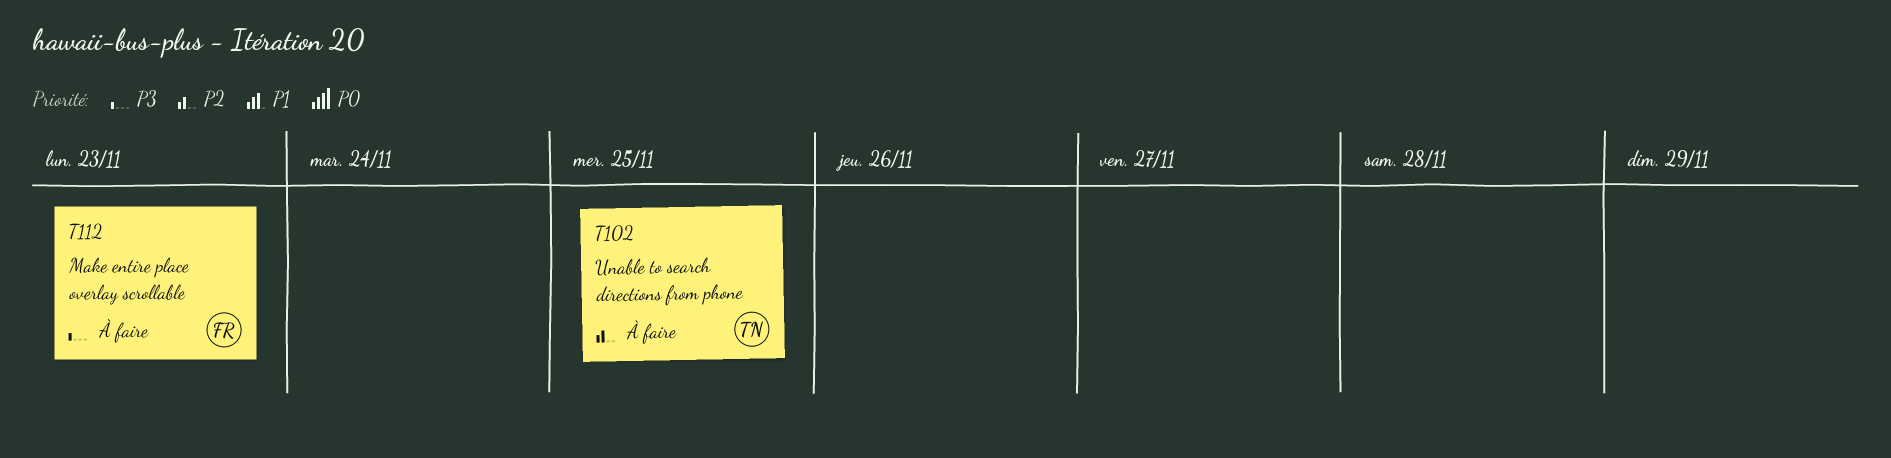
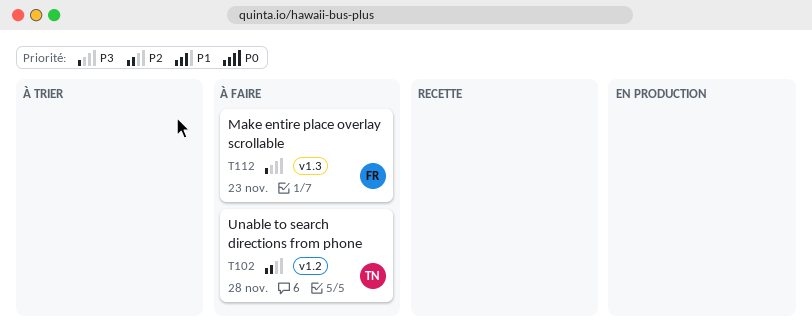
T102, due: Nov 25 -> Nov 28

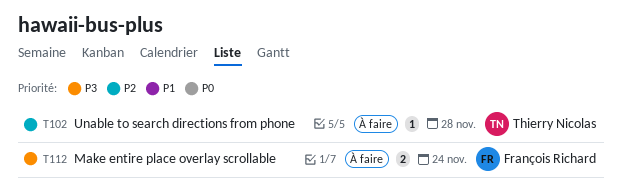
T112, due: Nov 23 -> Nov 24

